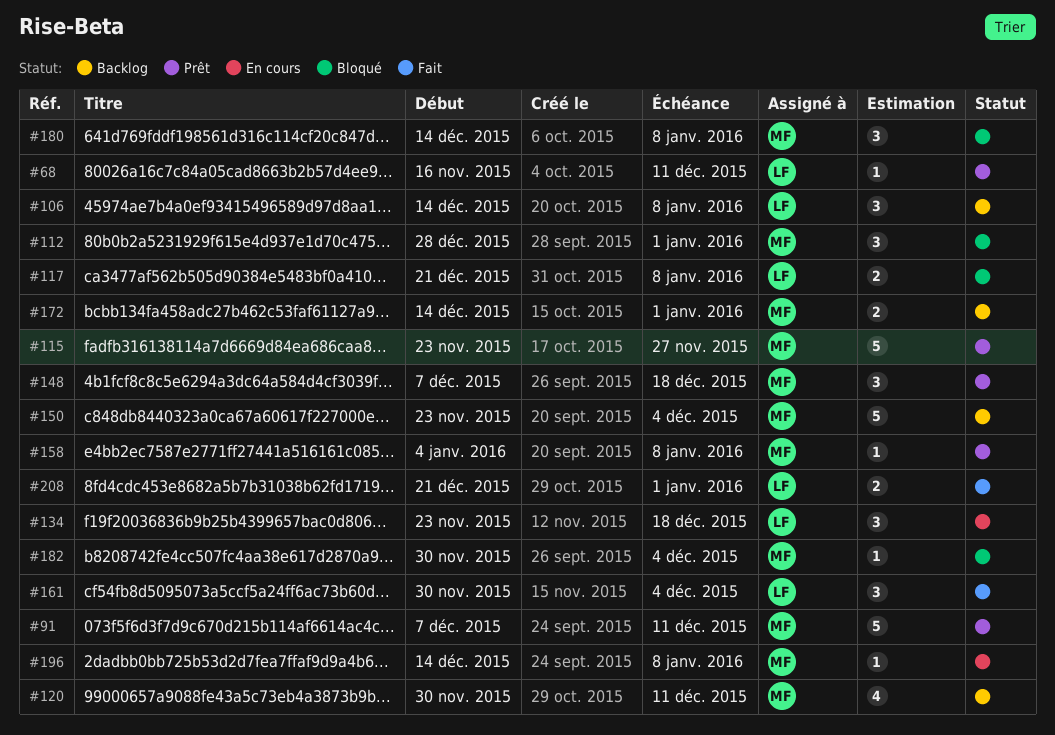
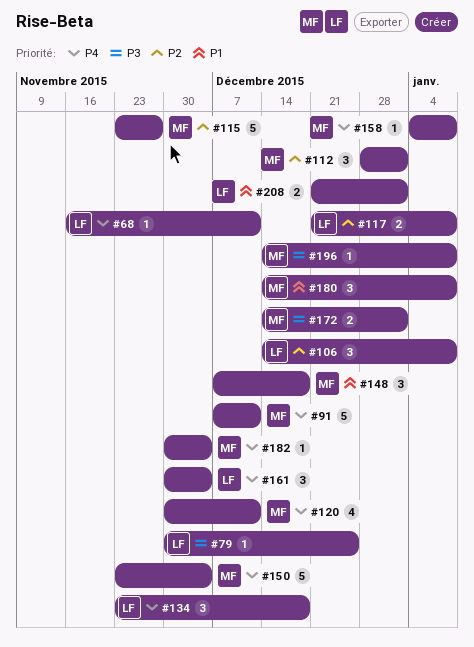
#79: none -> present

